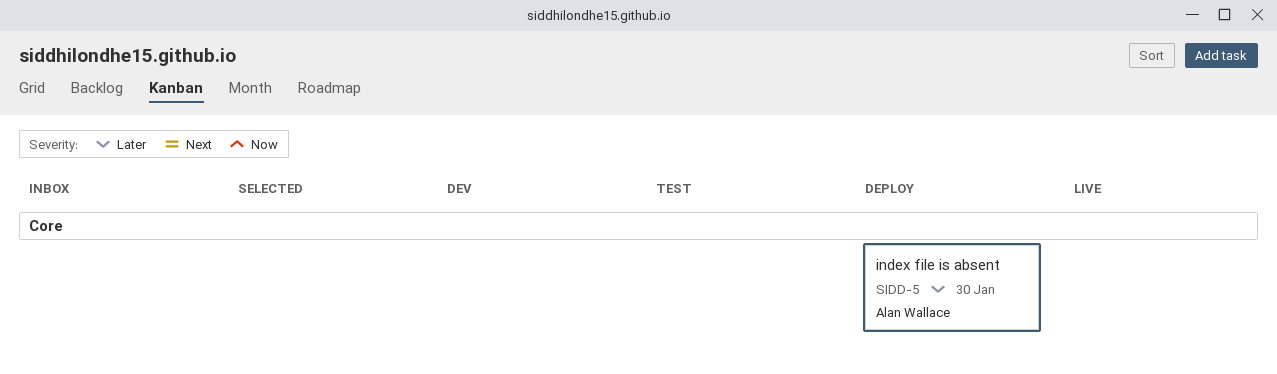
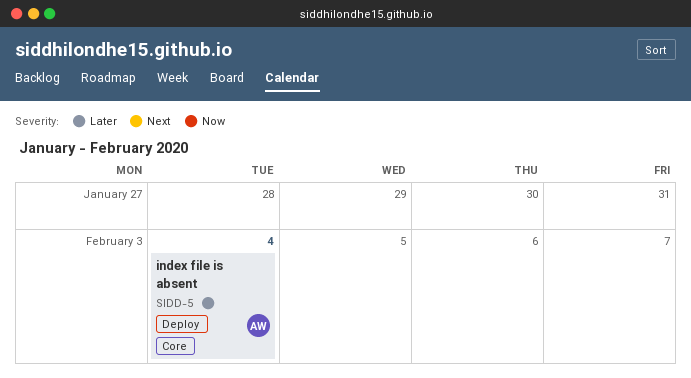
SIDD-5, due: Jan 30 -> Feb 4

